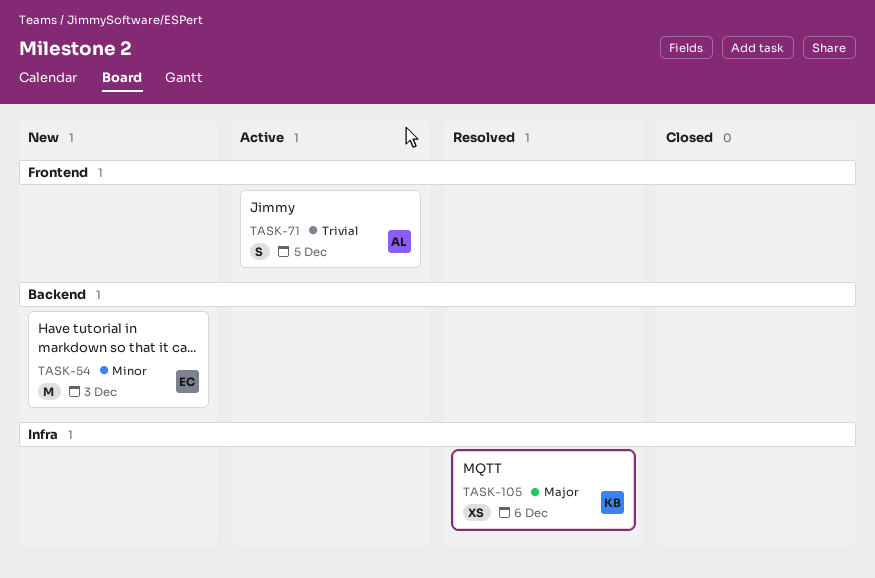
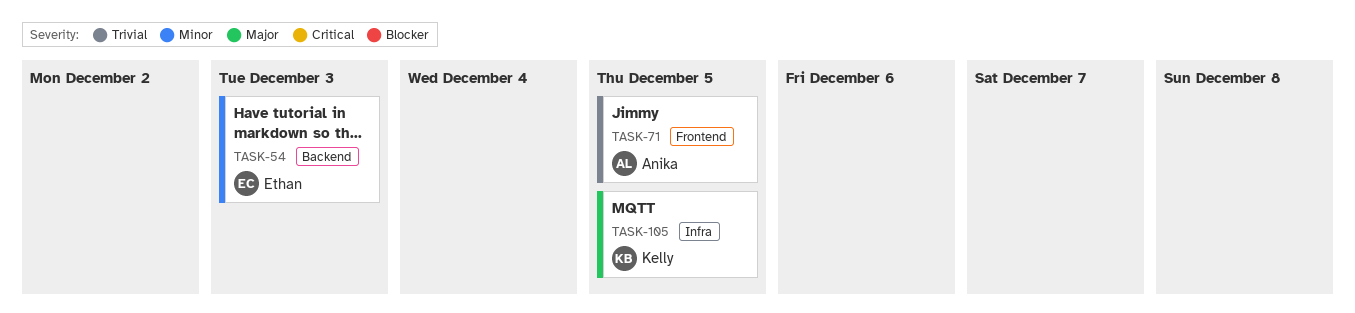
TASK-105, due: Dec 6 -> Dec 5

